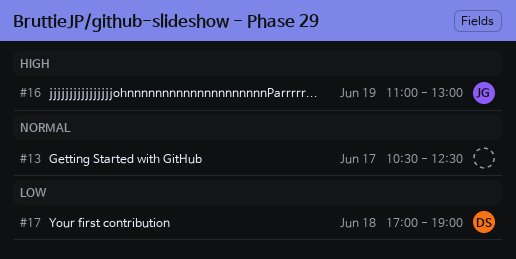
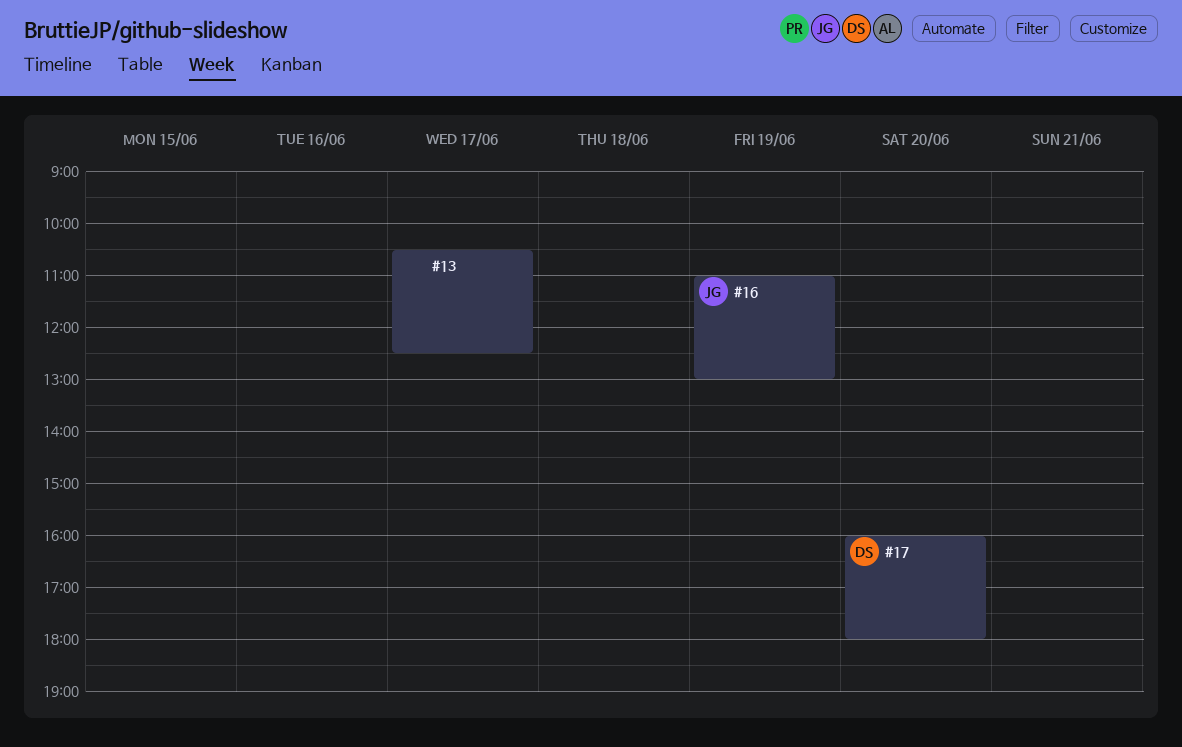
#17, day: Jun 18 -> Jun 20
#17, begins: 17:00 -> 16:00
#17, ends: 19:00 -> 18:00

